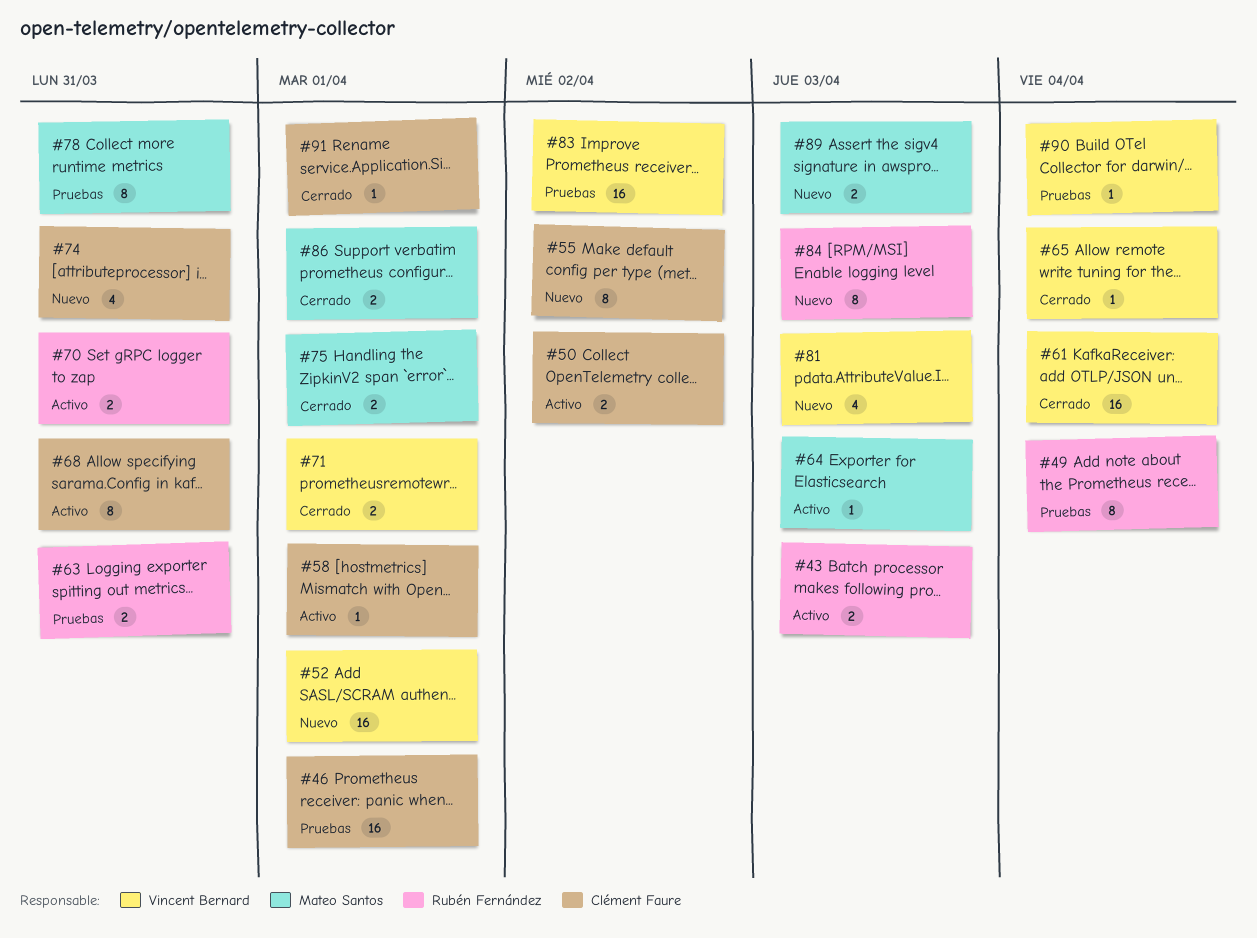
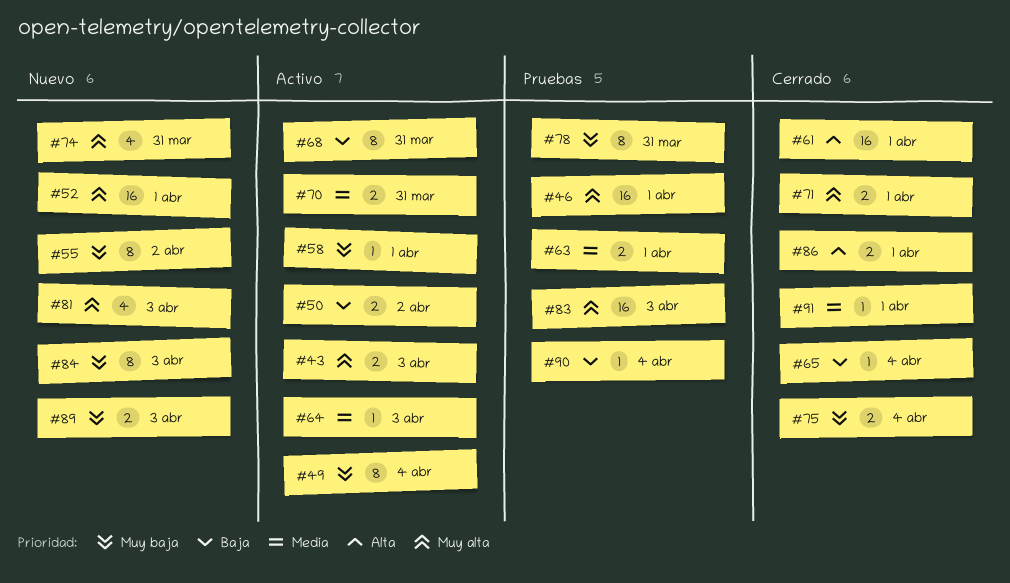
#49, status: Pruebas -> Activo
#61, due: Apr 4 -> Apr 1
#63, due: Mar 31 -> Apr 1
#75, due: Apr 1 -> Apr 4
#83, due: Apr 2 -> Apr 3

